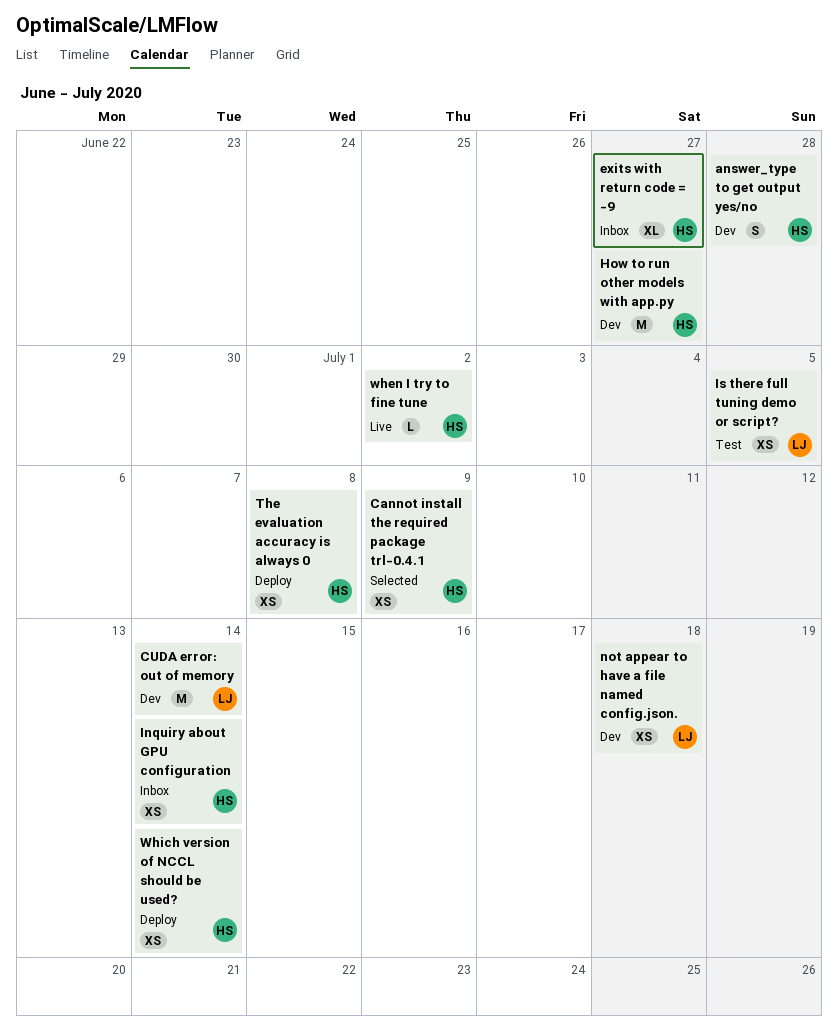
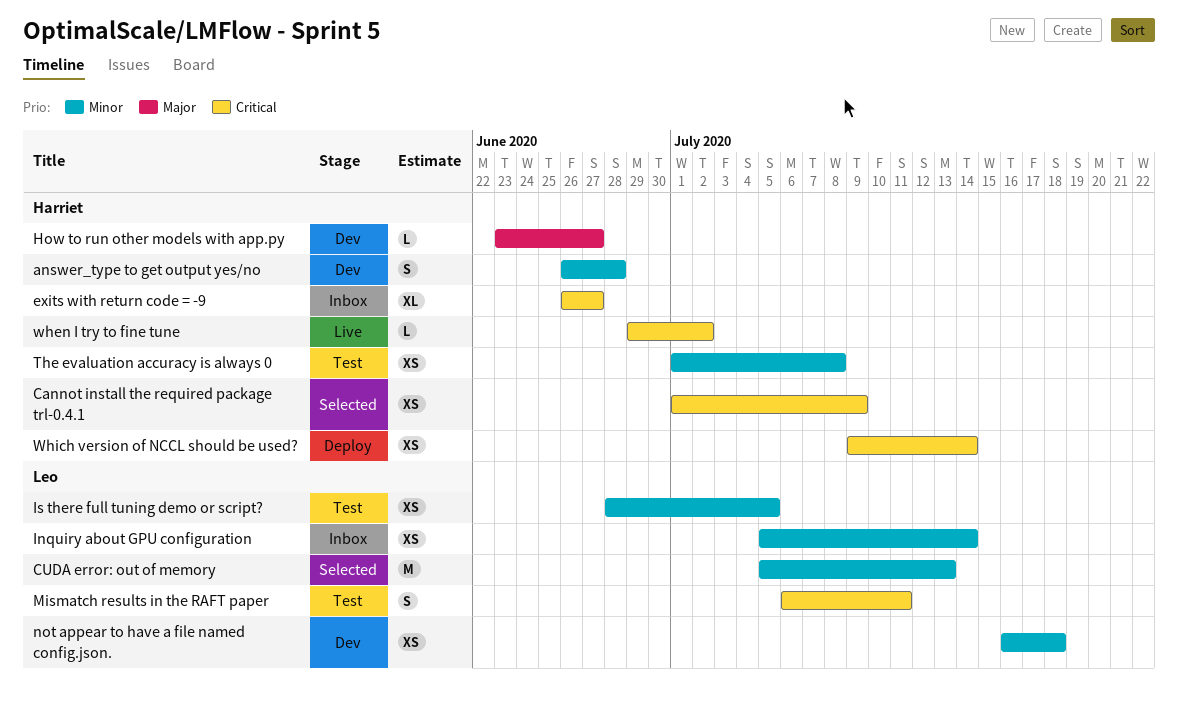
CUDA error: out of memory, status: Dev -> Selected
CUDA error: out of memory, due: Jul 14 -> Jul 13
How to run other models with app.py, estimate: M -> L
Inquiry about GPU configuration, owner: Harriet -> Leo
Mismatch results in the RAFT paper: none -> present
The evaluation accuracy is always 0, status: Deploy -> Test

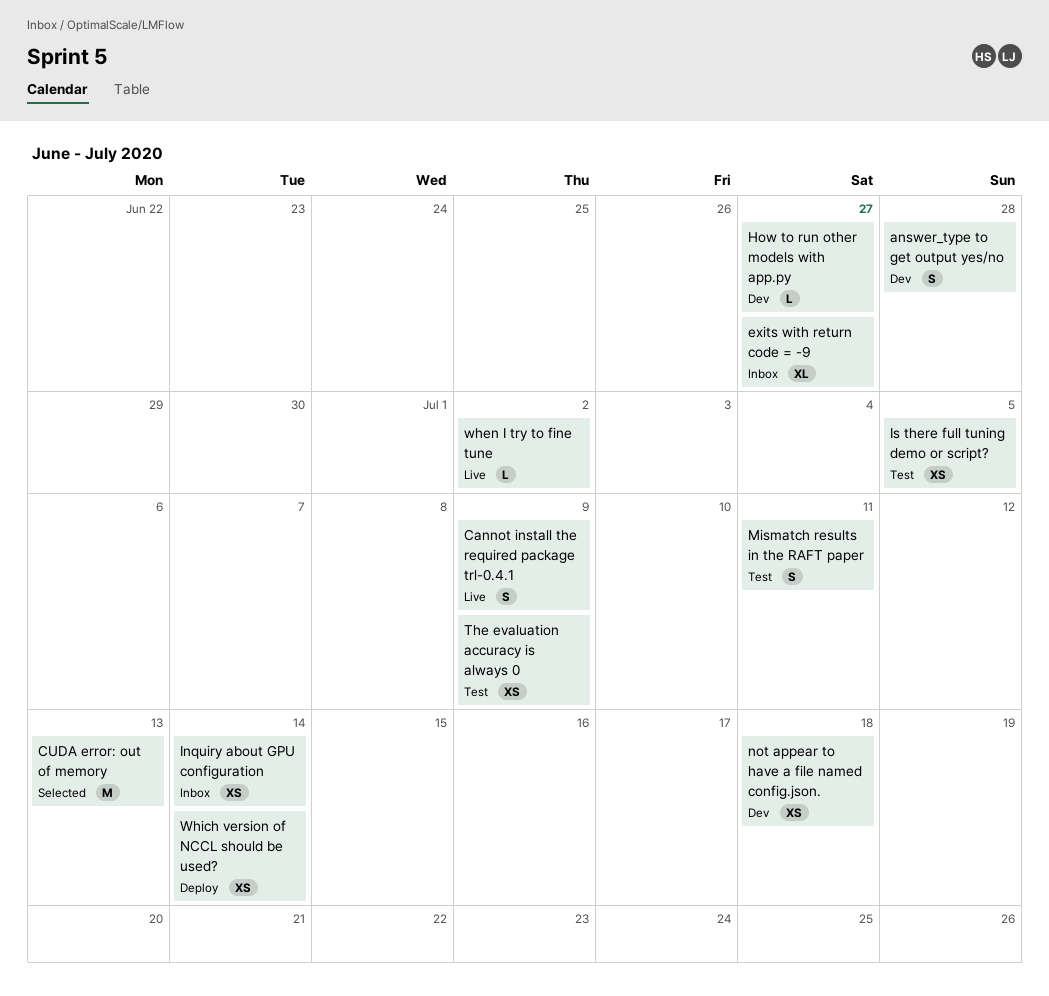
Cannot install the required package trl-0.4.1, status: Selected -> Live
Cannot install the required package trl-0.4.1, estimate: XS -> S
The evaluation accuracy is always 0, due: Jul 8 -> Jul 9

